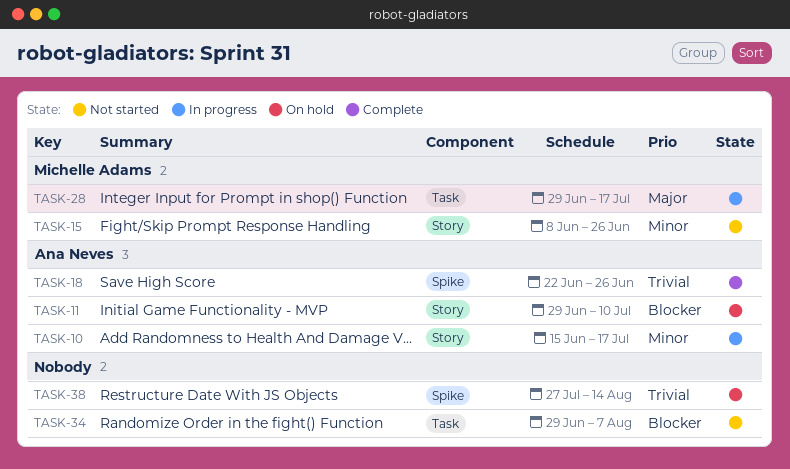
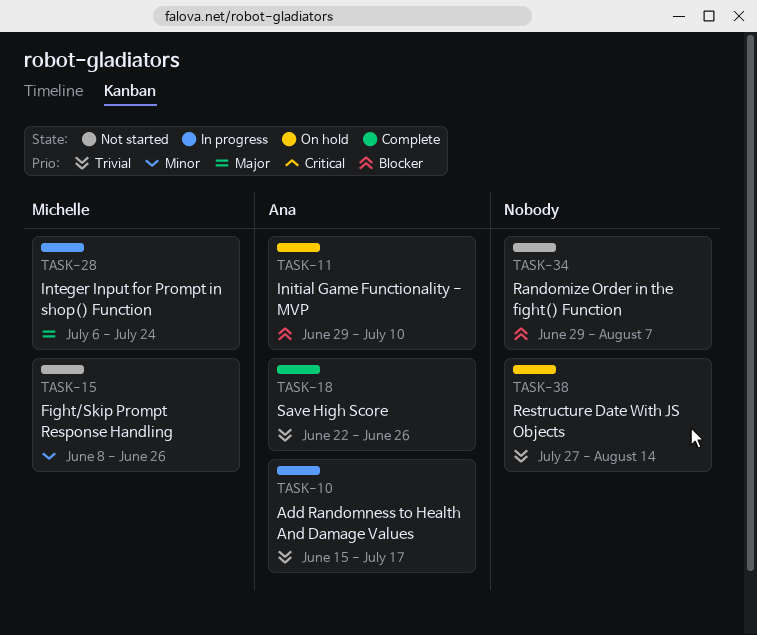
TASK-10, priority: Minor -> Trivial
TASK-28, start: Jun 29 -> Jul 6
TASK-28, due: Jul 17 -> Jul 24

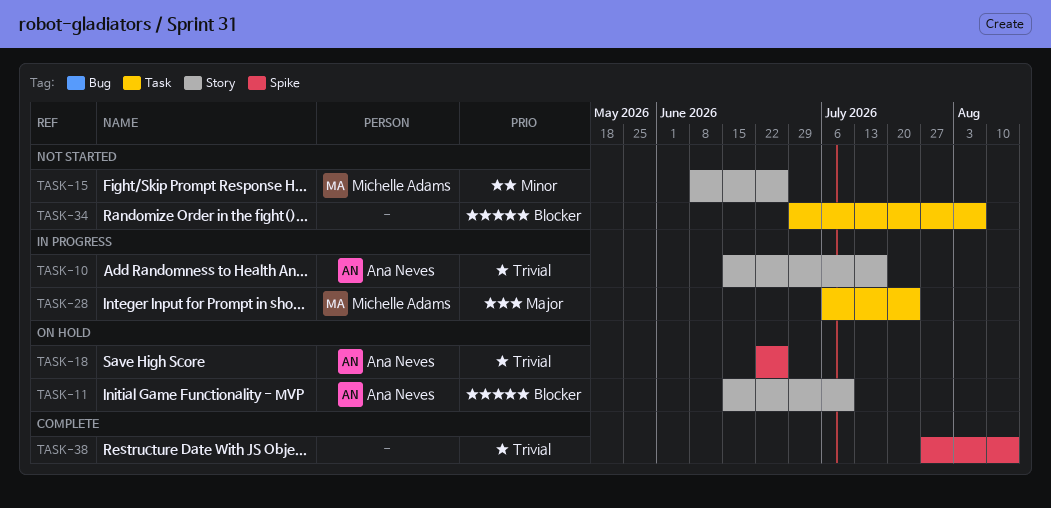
TASK-11, start: Jun 29 -> Jun 15
TASK-18, status: Complete -> On hold
TASK-38, status: On hold -> Complete

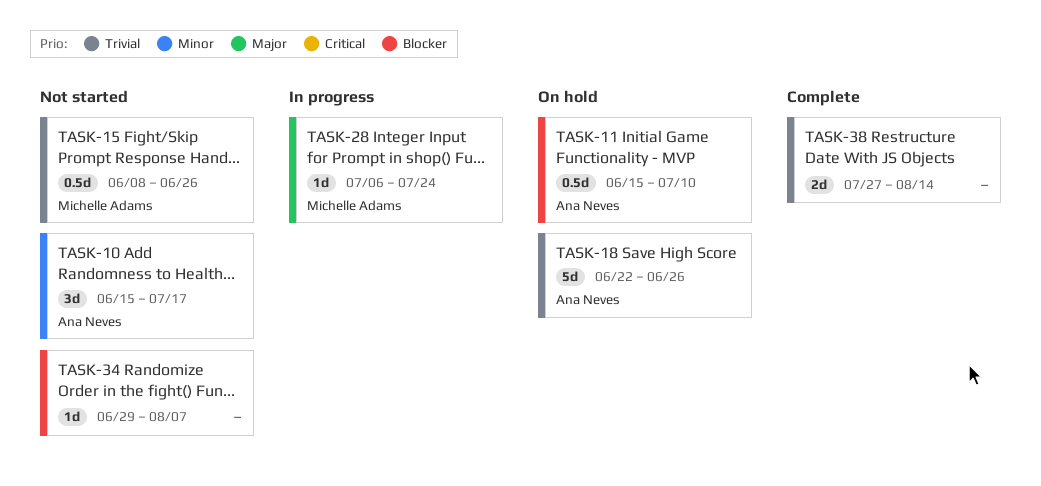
TASK-10, status: In progress -> Not started
TASK-10, priority: Trivial -> Minor
TASK-15, priority: Minor -> Trivial

